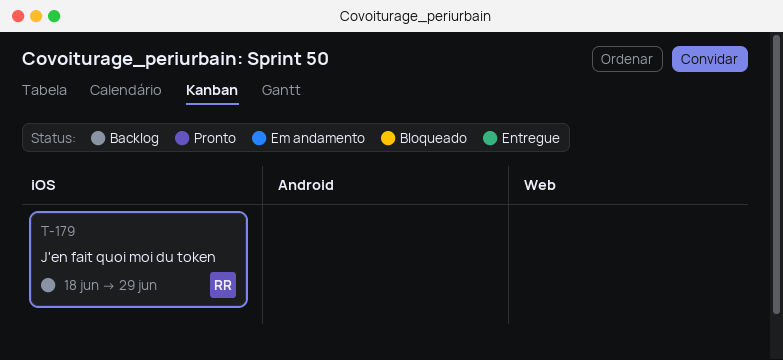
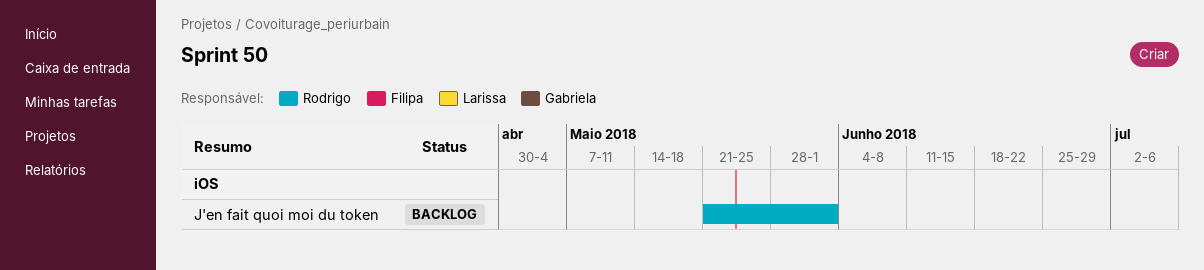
J'en fait quoi moi du token, start: Jun 18 -> May 21
J'en fait quoi moi du token, due: Jun 29 -> Jun 1

